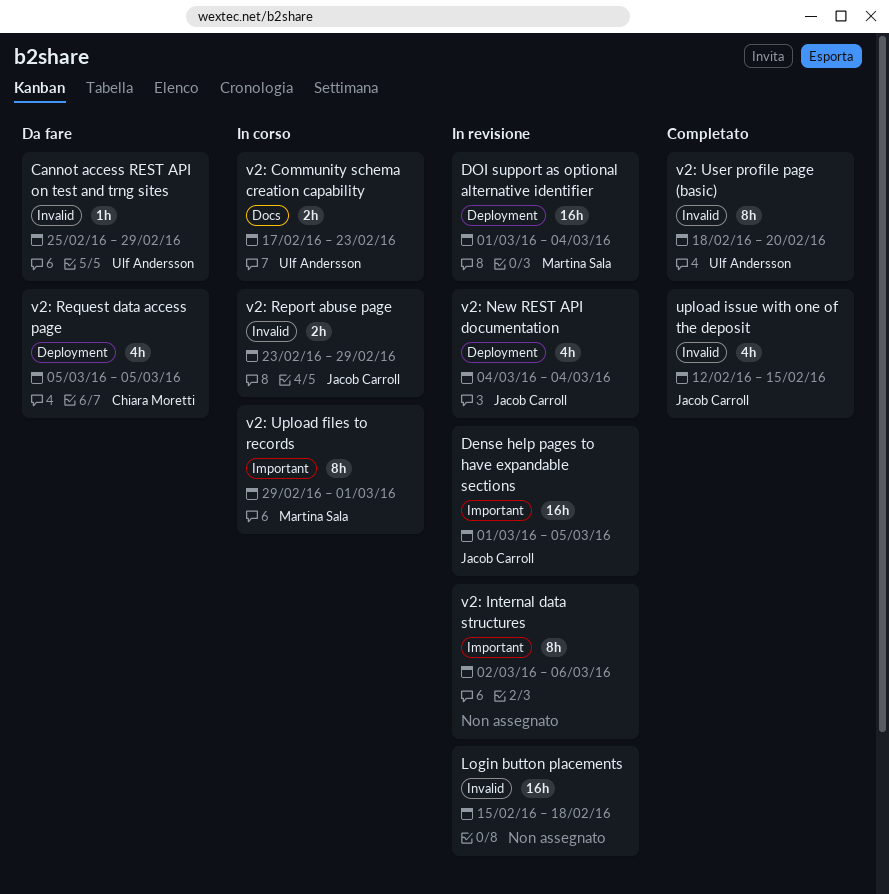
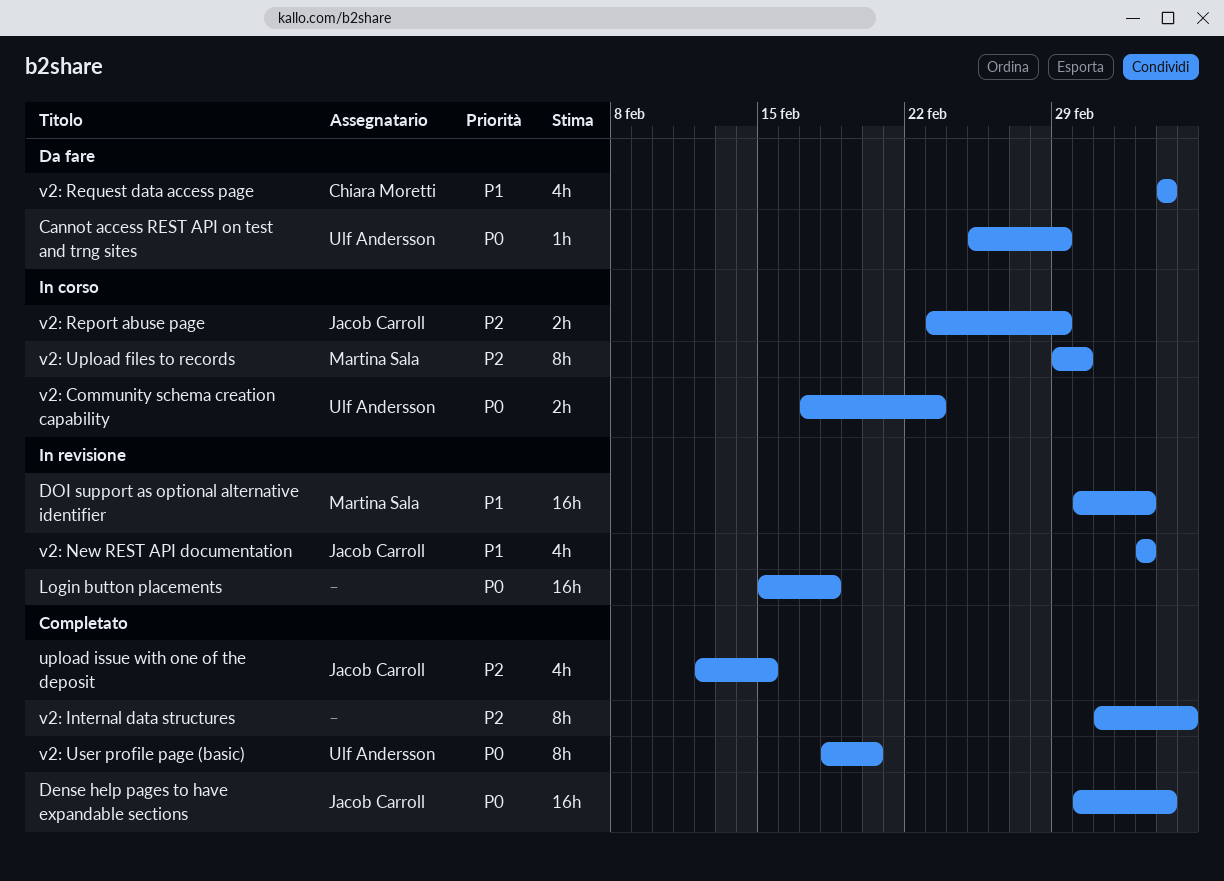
Dense help pages to have expandable sections, status: In revisione -> Completato
v2: Internal data structures, status: In revisione -> Completato

